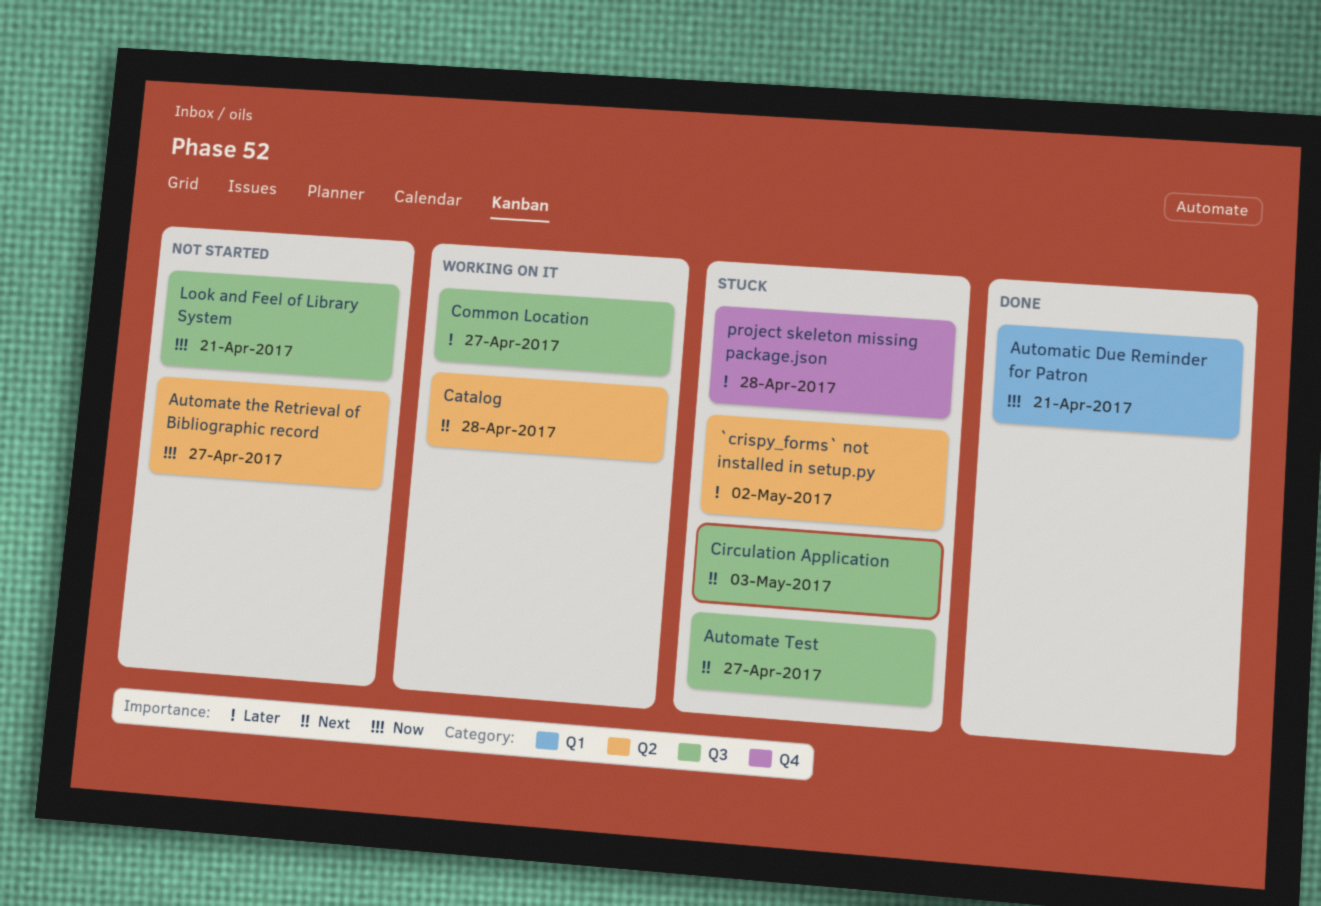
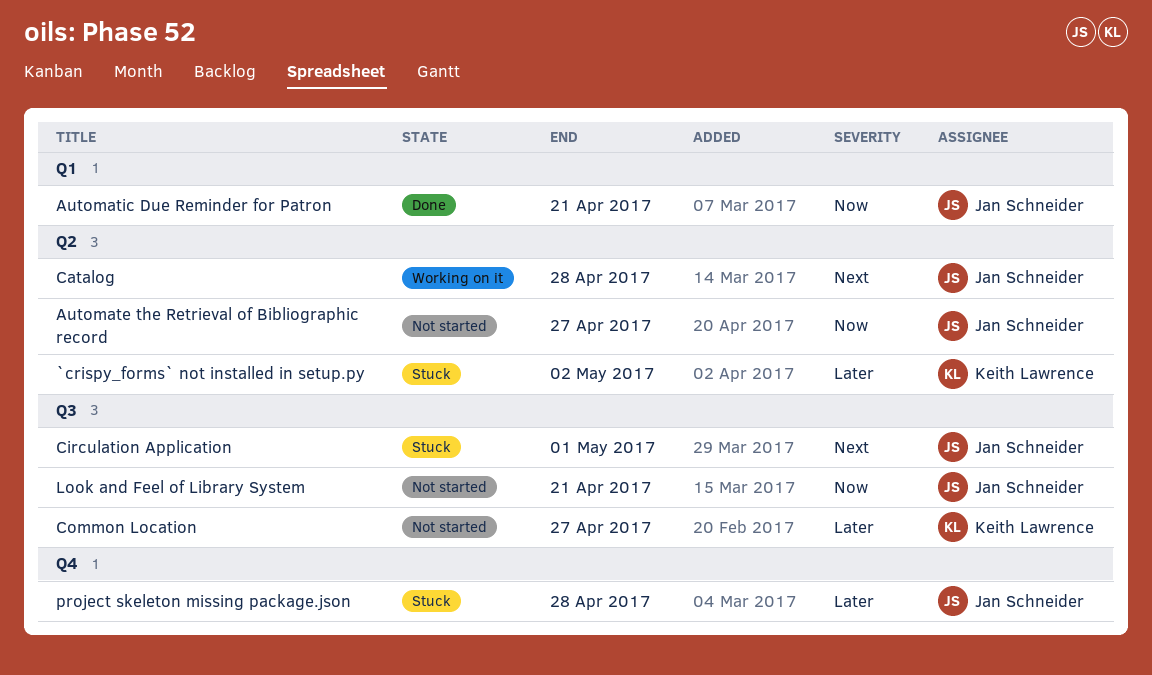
Automate Test: present -> none
Circulation Application, due: May 3 -> May 1
Common Location, status: Working on it -> Not started

